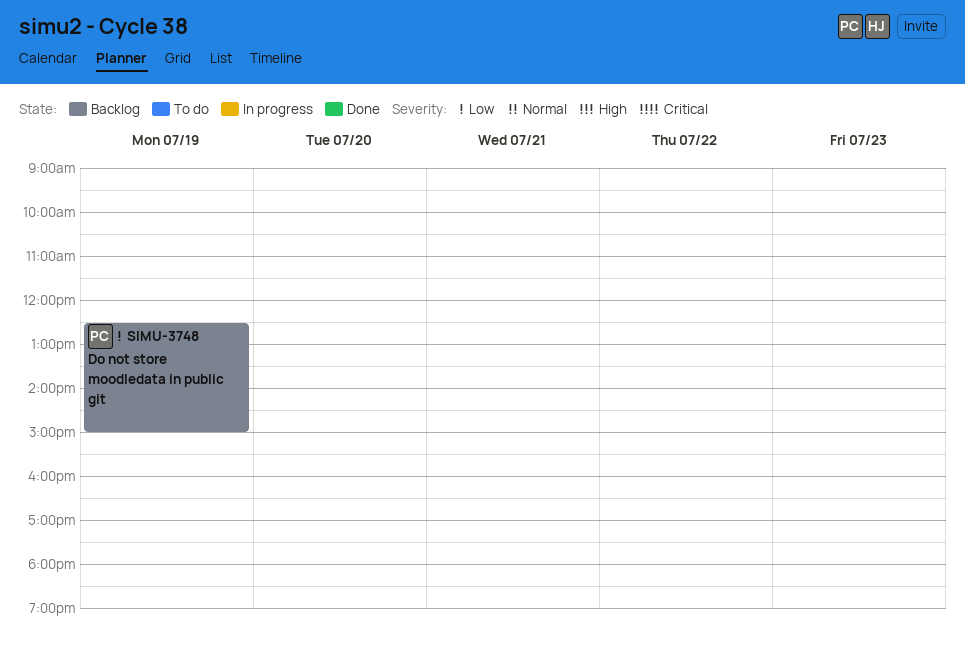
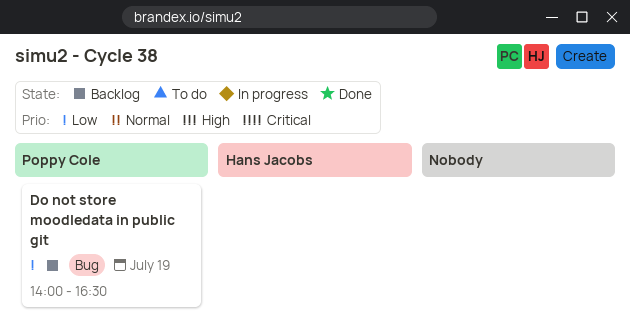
Do not store moodledata in public git, begins: 12:30 -> 14:00
Do not store moodledata in public git, ends: 15:00 -> 16:30

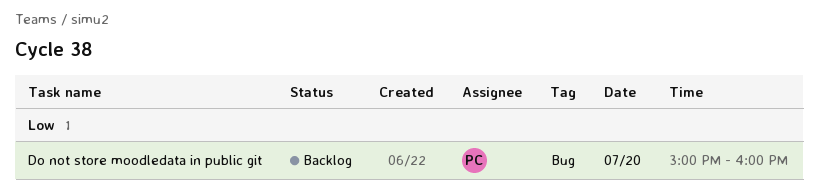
Do not store moodledata in public git, day: Jul 19 -> Jul 20
Do not store moodledata in public git, begins: 14:00 -> 15:00
Do not store moodledata in public git, ends: 16:30 -> 16:00

